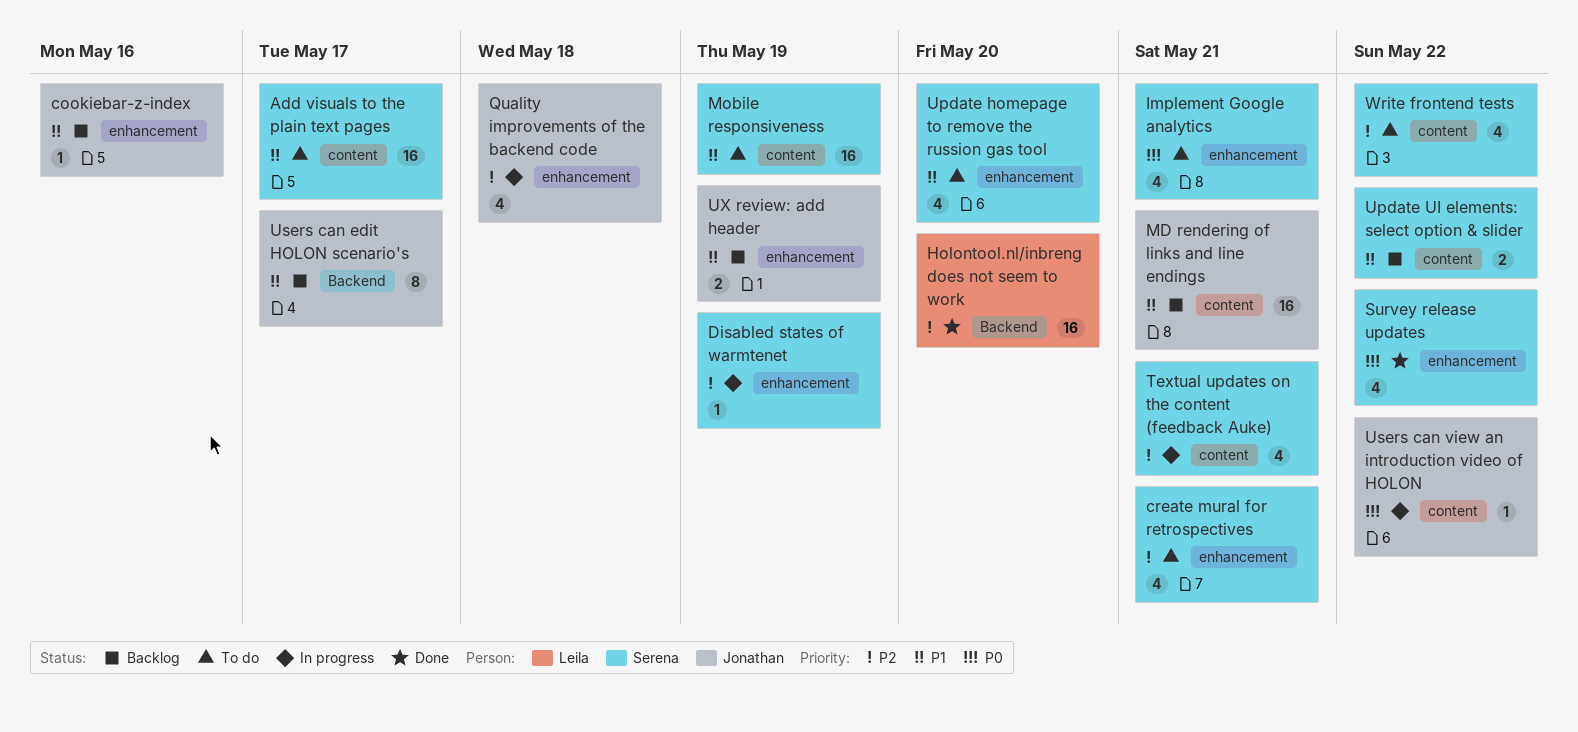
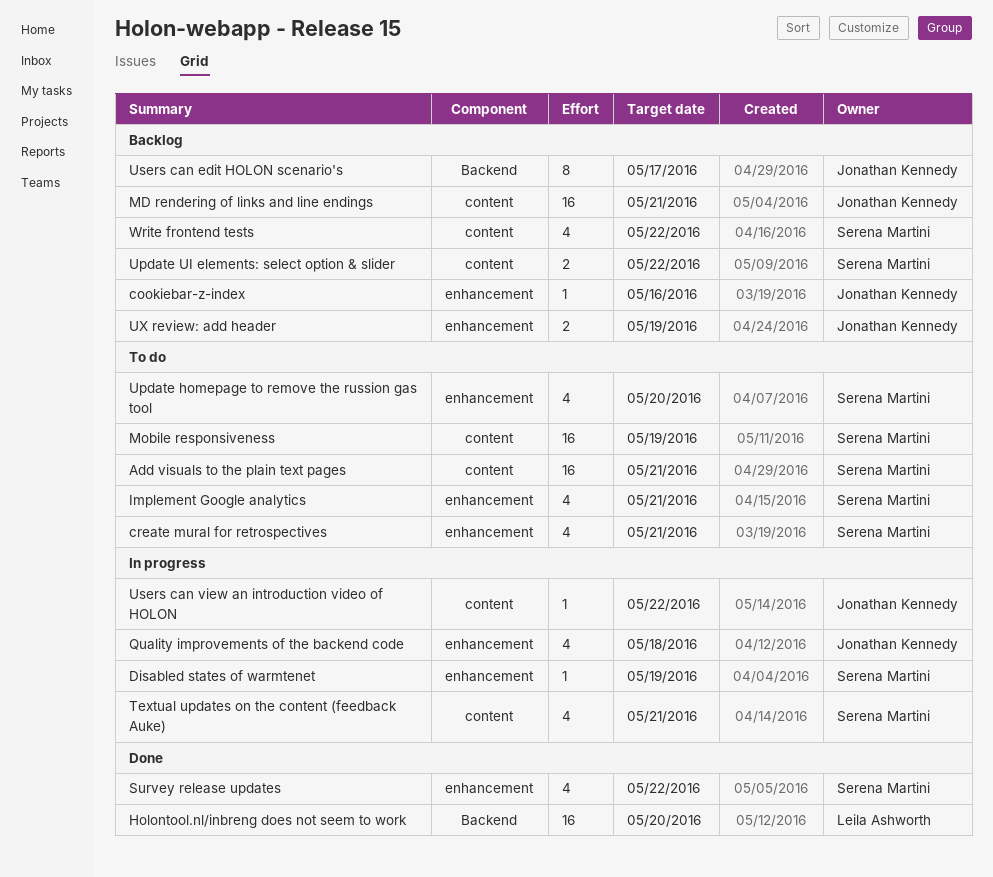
Add visuals to the plain text pages, due: May 17 -> May 21
Write frontend tests, status: To do -> Backlog

